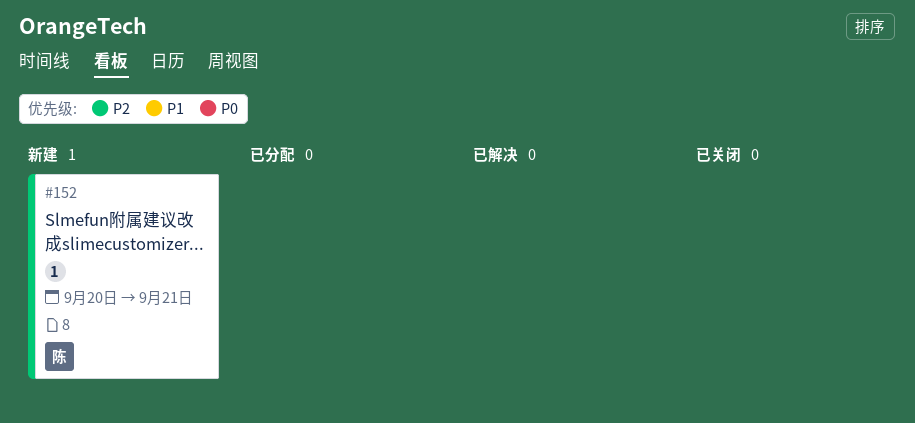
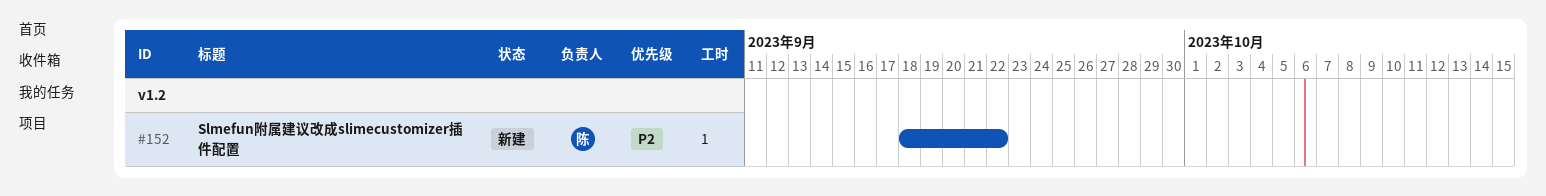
#152, start: Sep 20 -> Sep 18
#152, due: Sep 21 -> Sep 22

